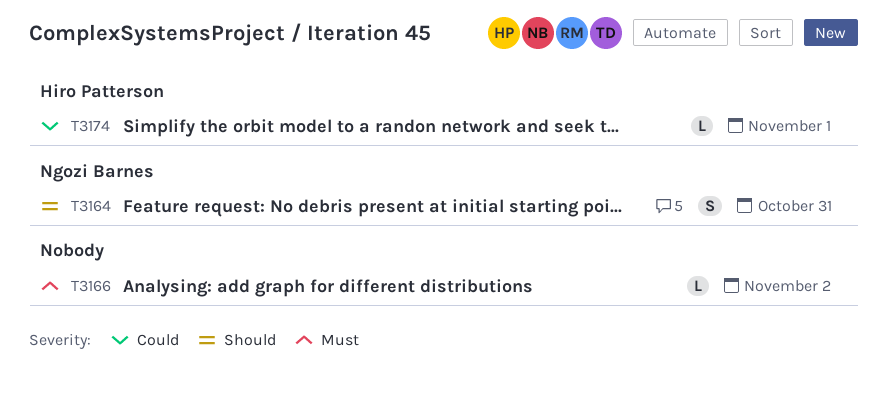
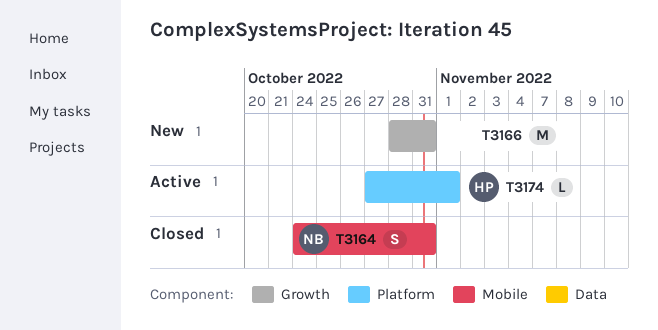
T3166, estimate: L -> M
T3166, due: Nov 2 -> Oct 31

